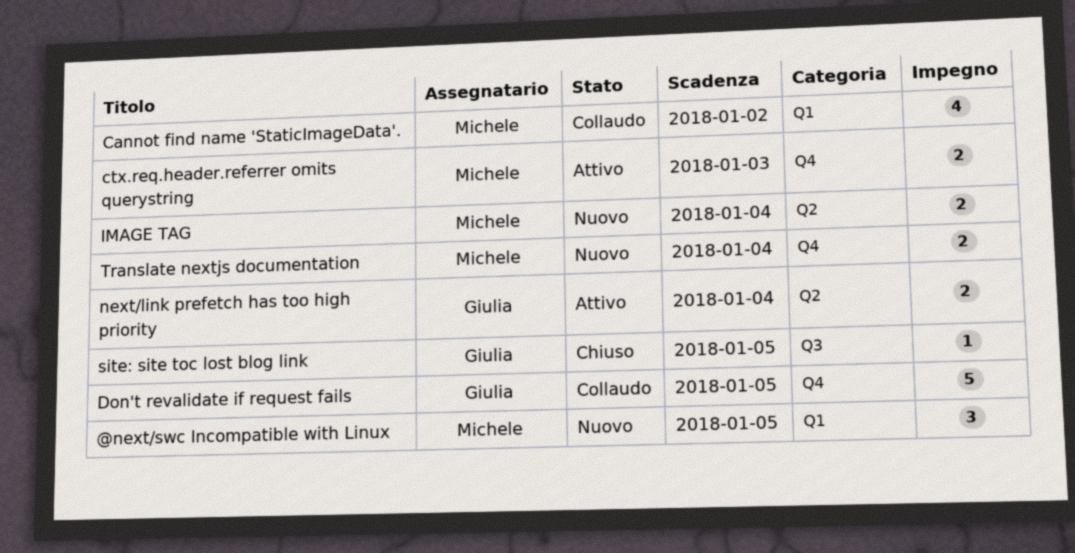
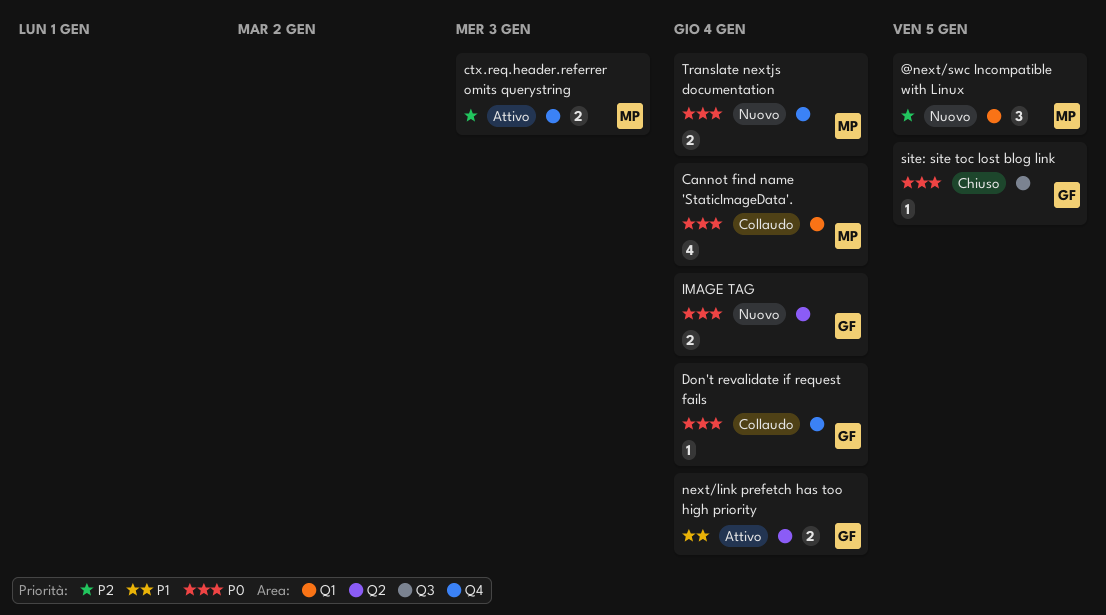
Cannot find name 'StaticImageData'., due: Jan 2 -> Jan 4
Don't revalidate if request fails, estimate: 5 -> 1
Don't revalidate if request fails, due: Jan 5 -> Jan 4
IMAGE TAG, owner: Michele -> Giulia

